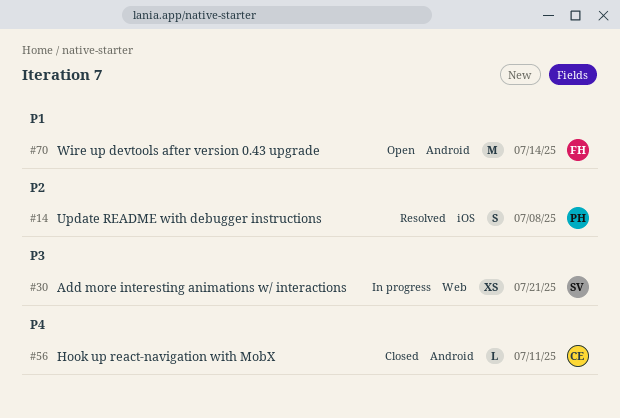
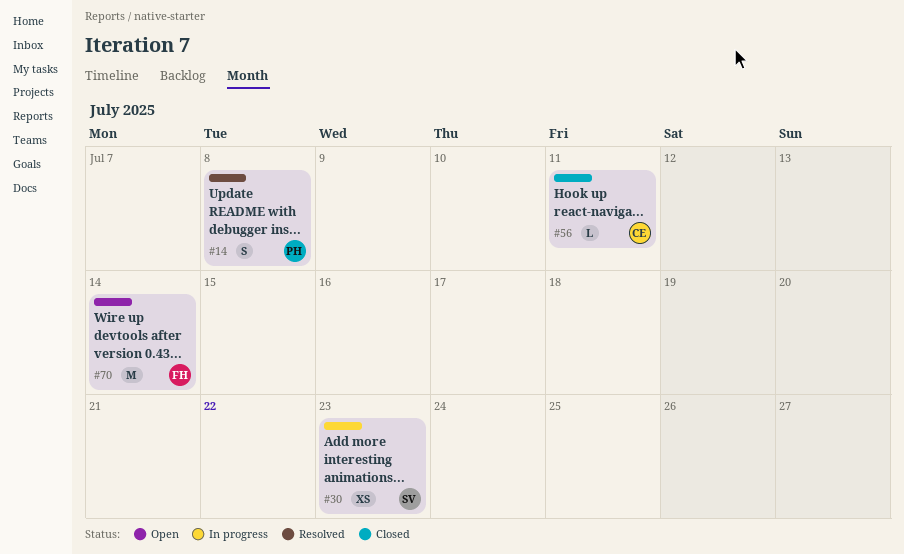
#30, due: Jul 21 -> Jul 23

